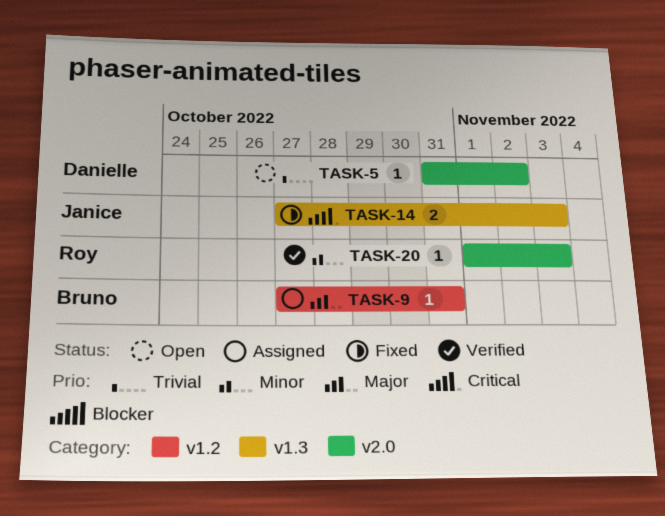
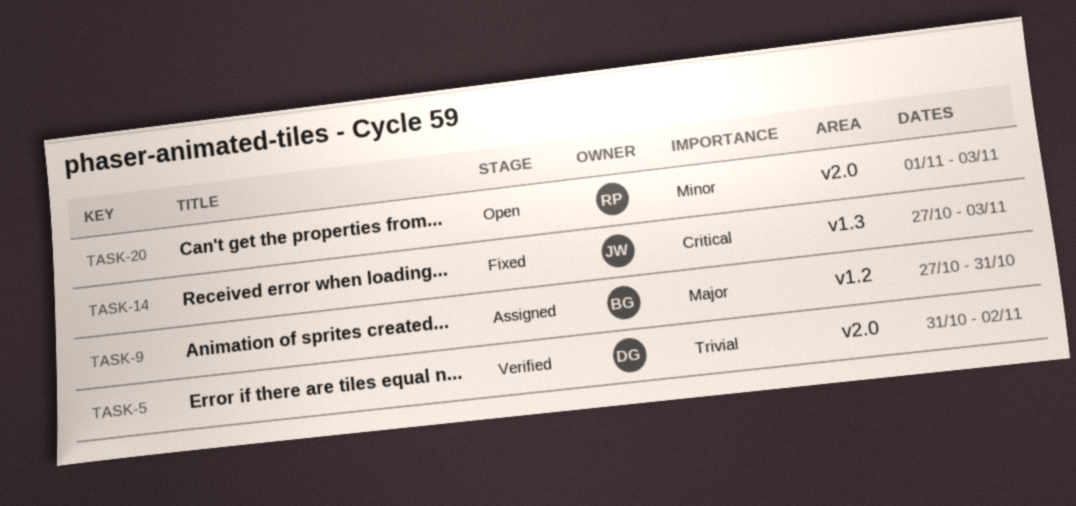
TASK-5, status: Open -> Verified
TASK-20, status: Verified -> Open

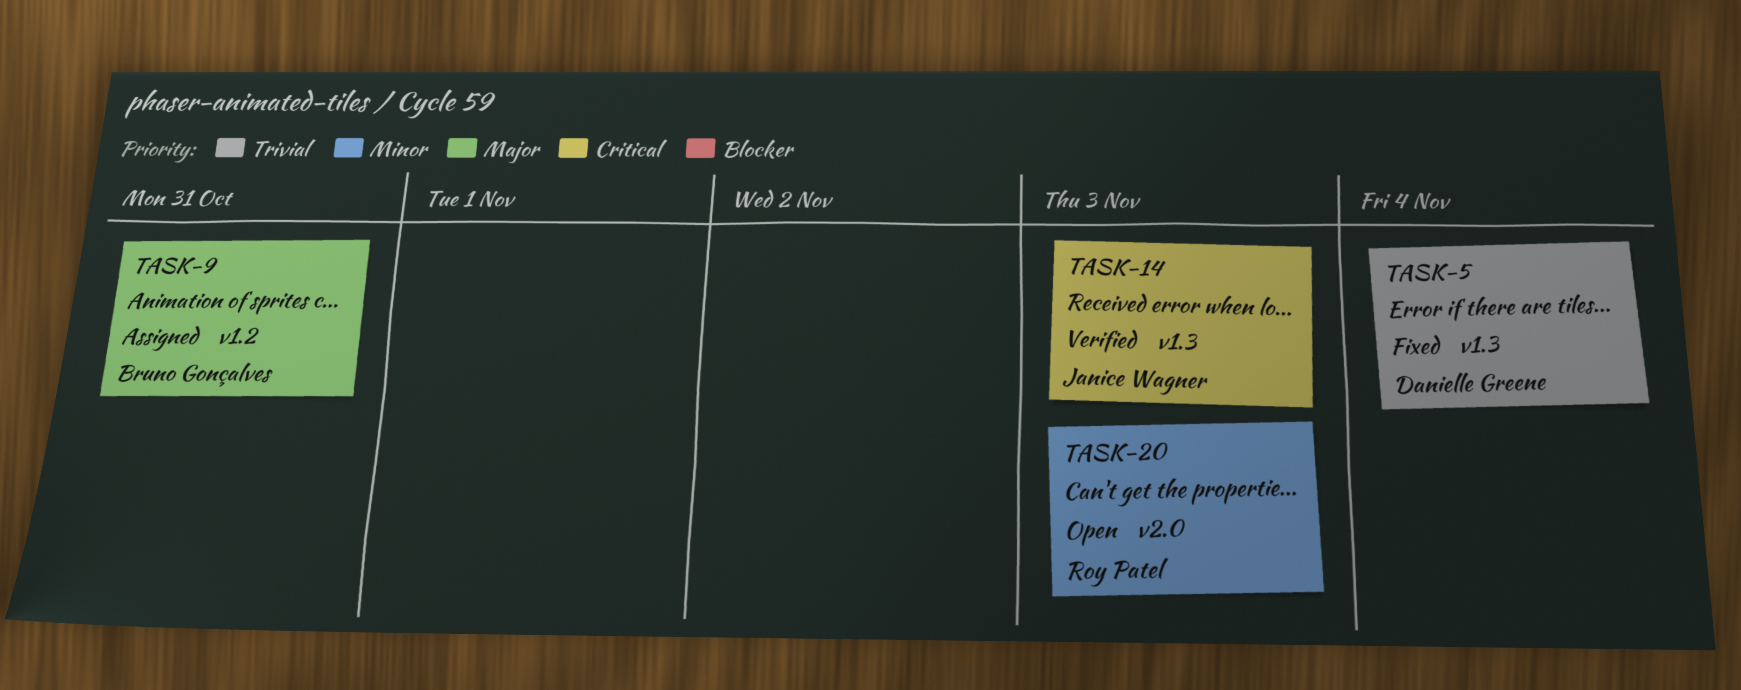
TASK-5, status: Verified -> Fixed
TASK-5, label: v2.0 -> v1.3
TASK-5, due: Nov 2 -> Nov 4
TASK-14, status: Fixed -> Verified

